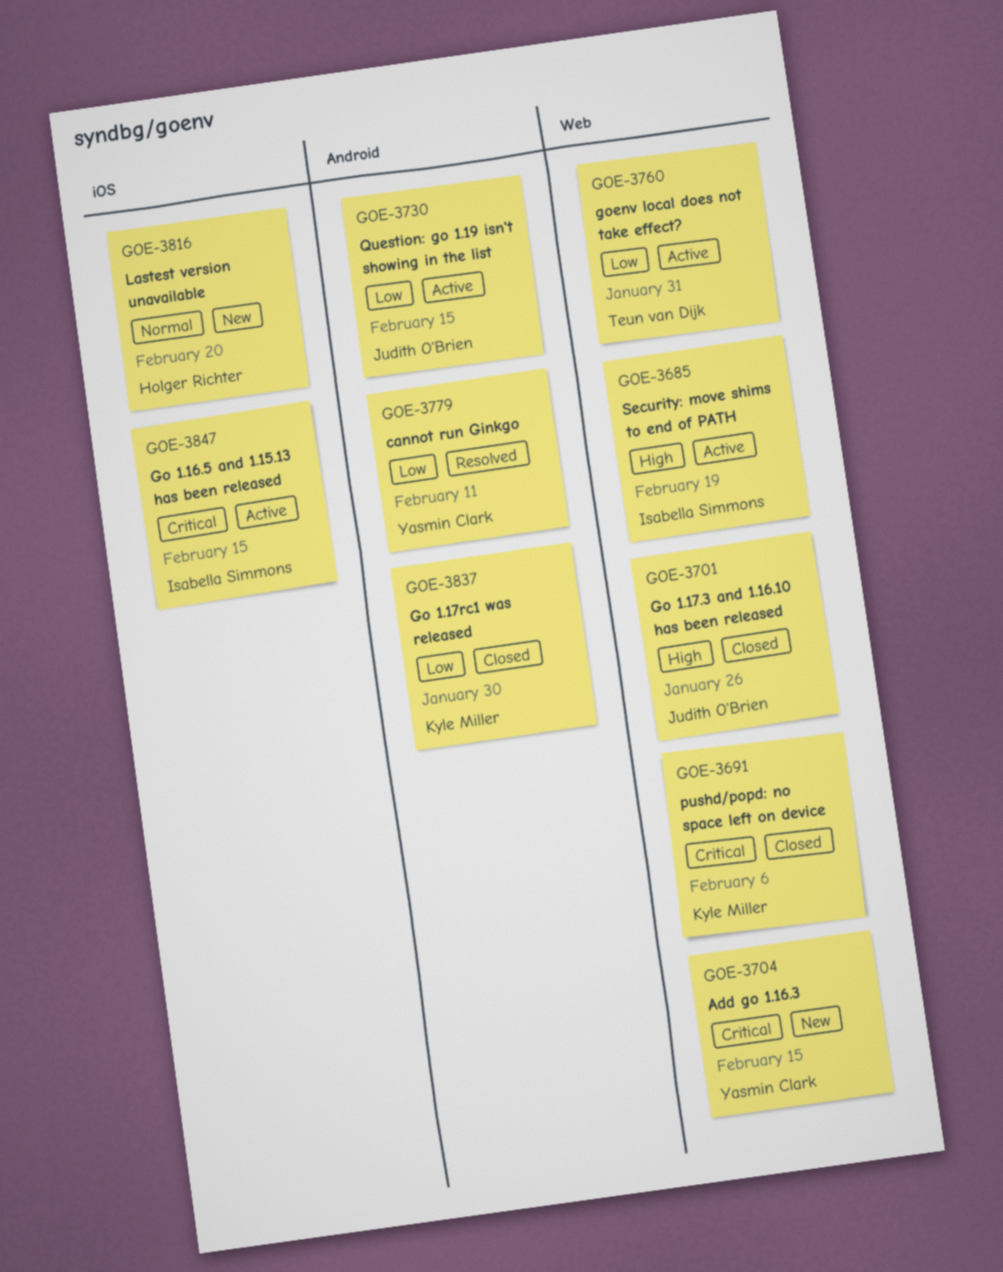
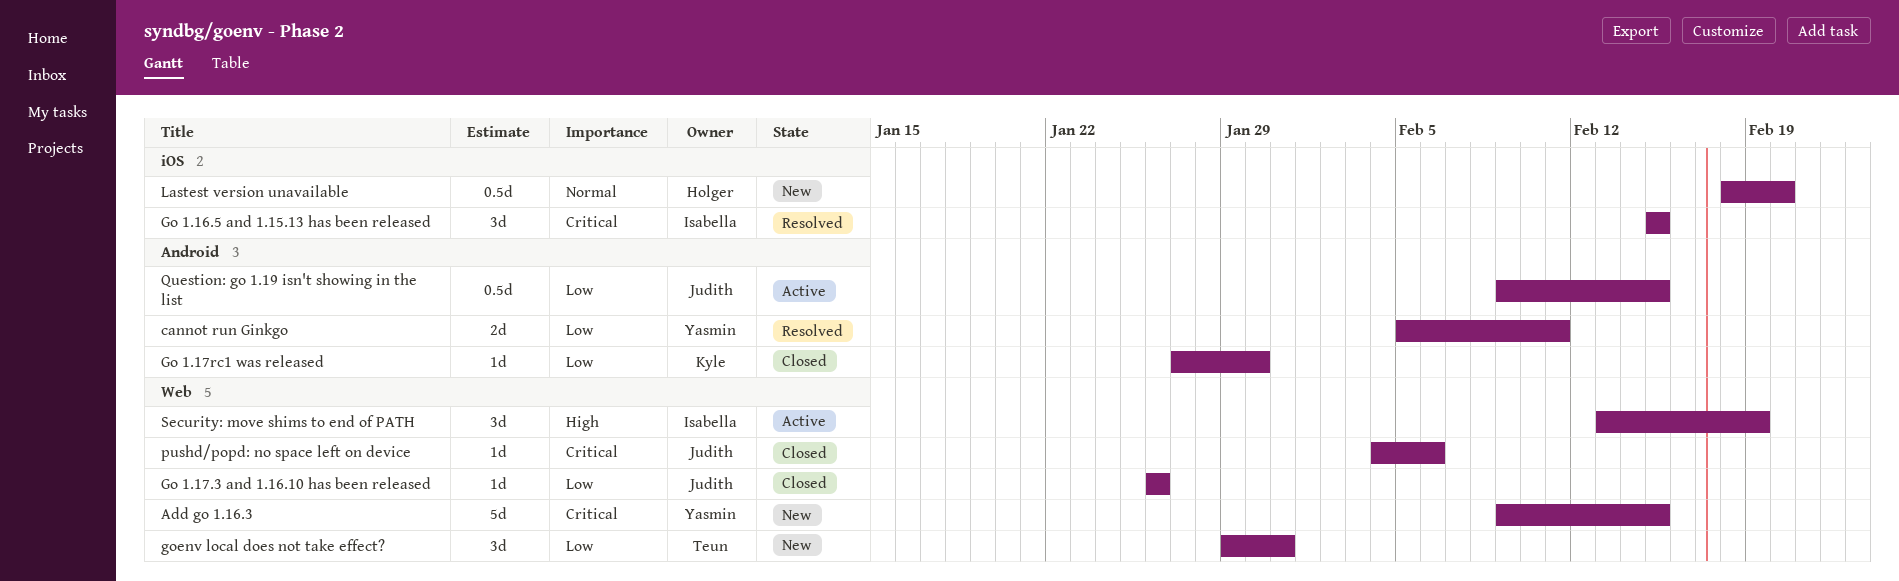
Go 1.16.5 and 1.15.13 has been released, status: Active -> Resolved
Go 1.17.3 and 1.16.10 has been released, priority: High -> Low
goenv local does not take effect?, status: Active -> New
pushd/popd: no space left on device, owner: Kyle Miller -> Judith O'Brien

